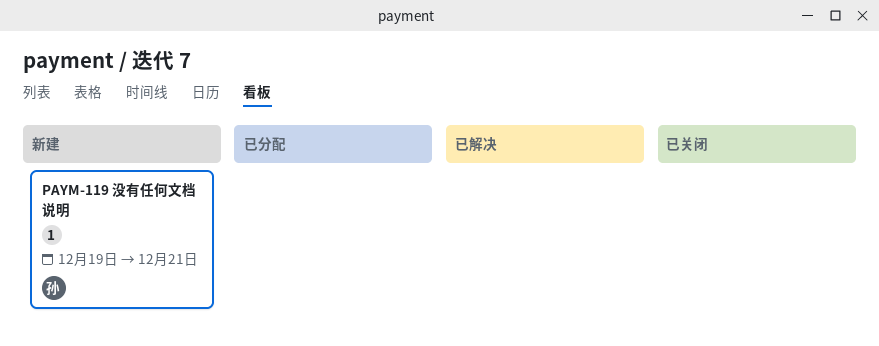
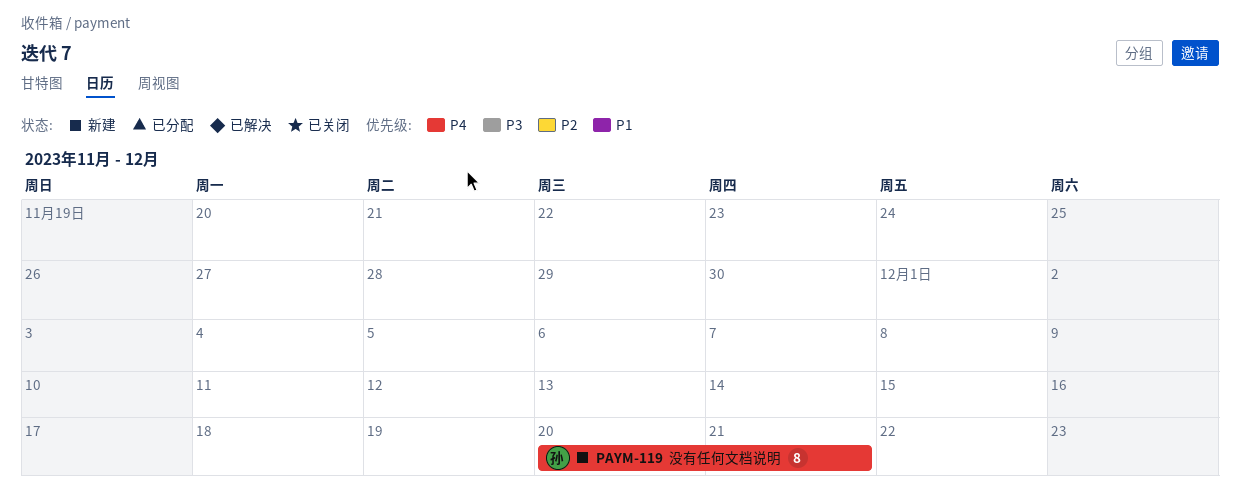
PAYM-119, estimate: 1 -> 8
PAYM-119, start: Dec 19 -> Dec 20

